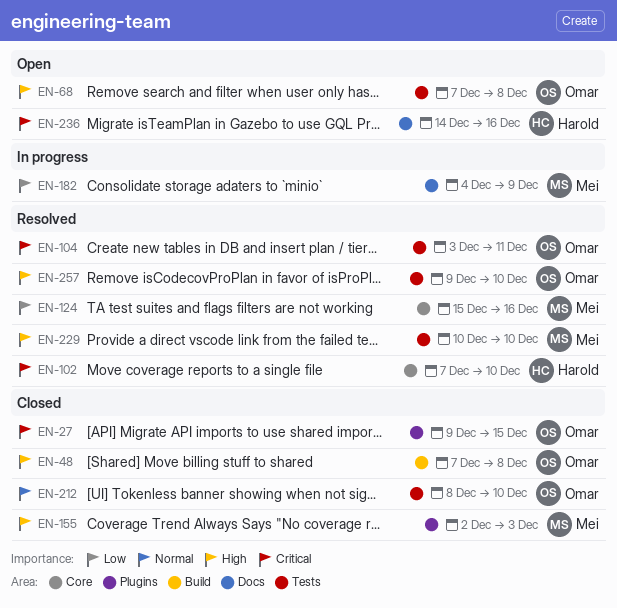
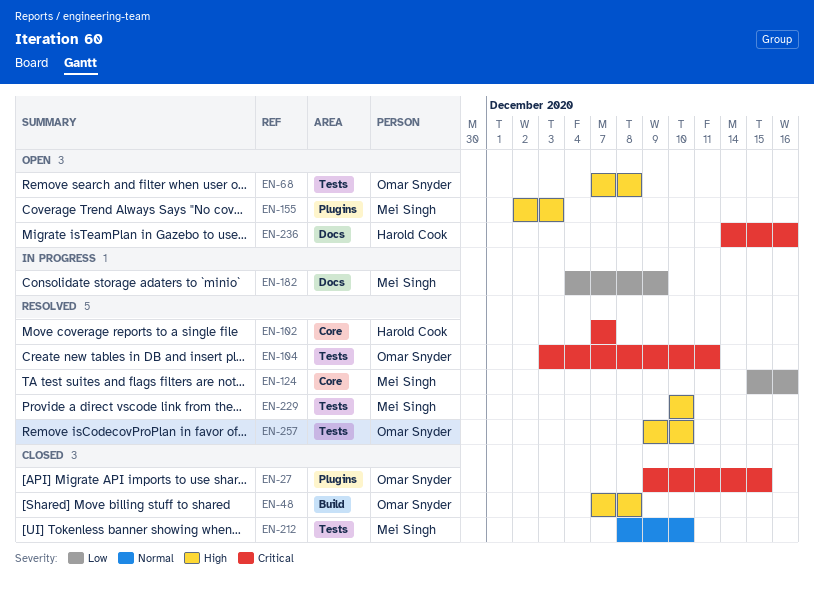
EN-102, due: Dec 10 -> Dec 7
EN-155, status: Closed -> Open
EN-212, owner: Omar Snyder -> Mei Singh

